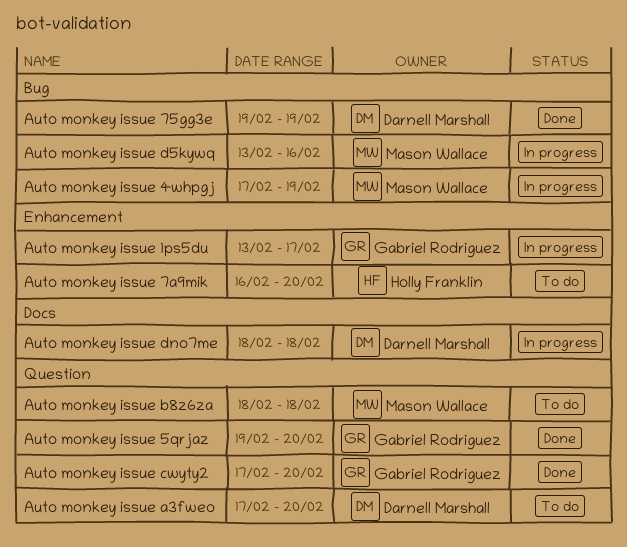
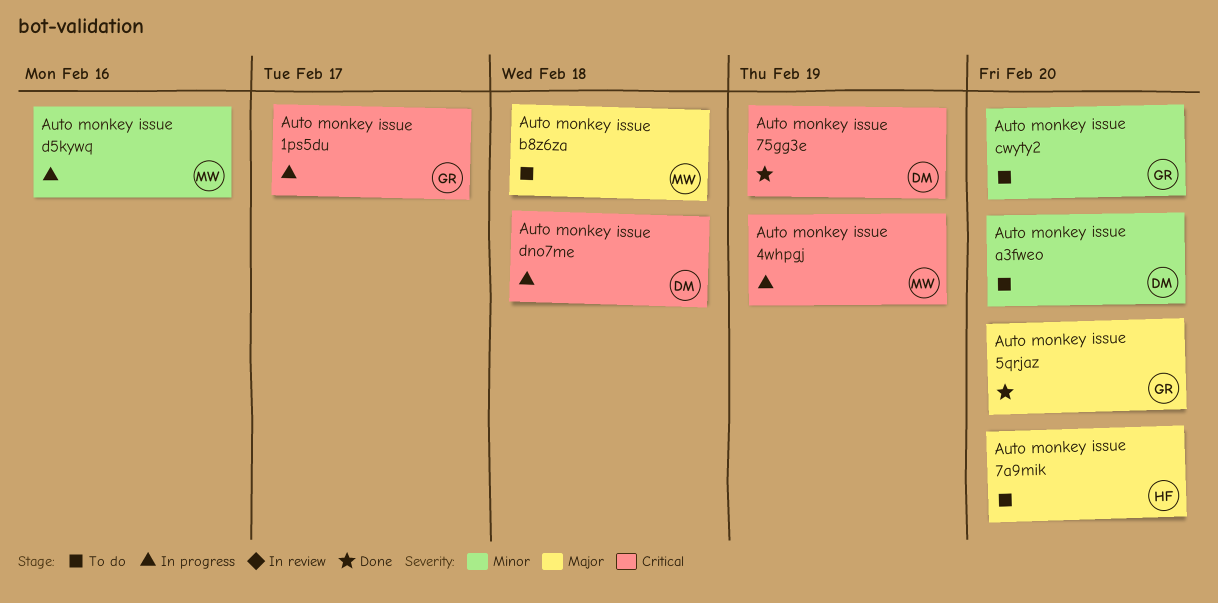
Auto monkey issue cwyty2, status: Done -> To do

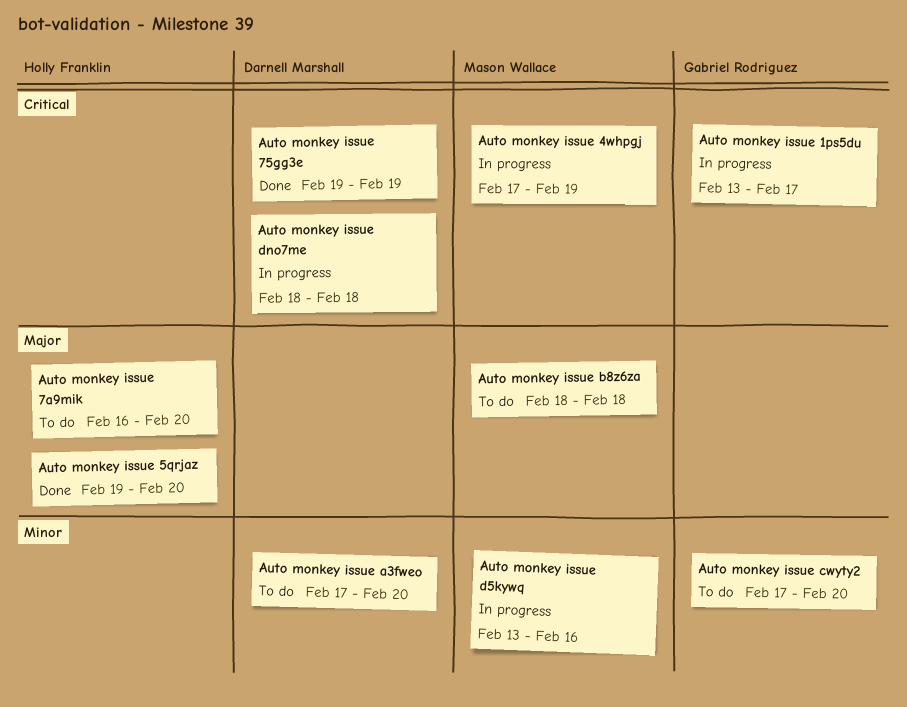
Auto monkey issue 5qrjaz, owner: Gabriel Rodriguez -> Holly Franklin

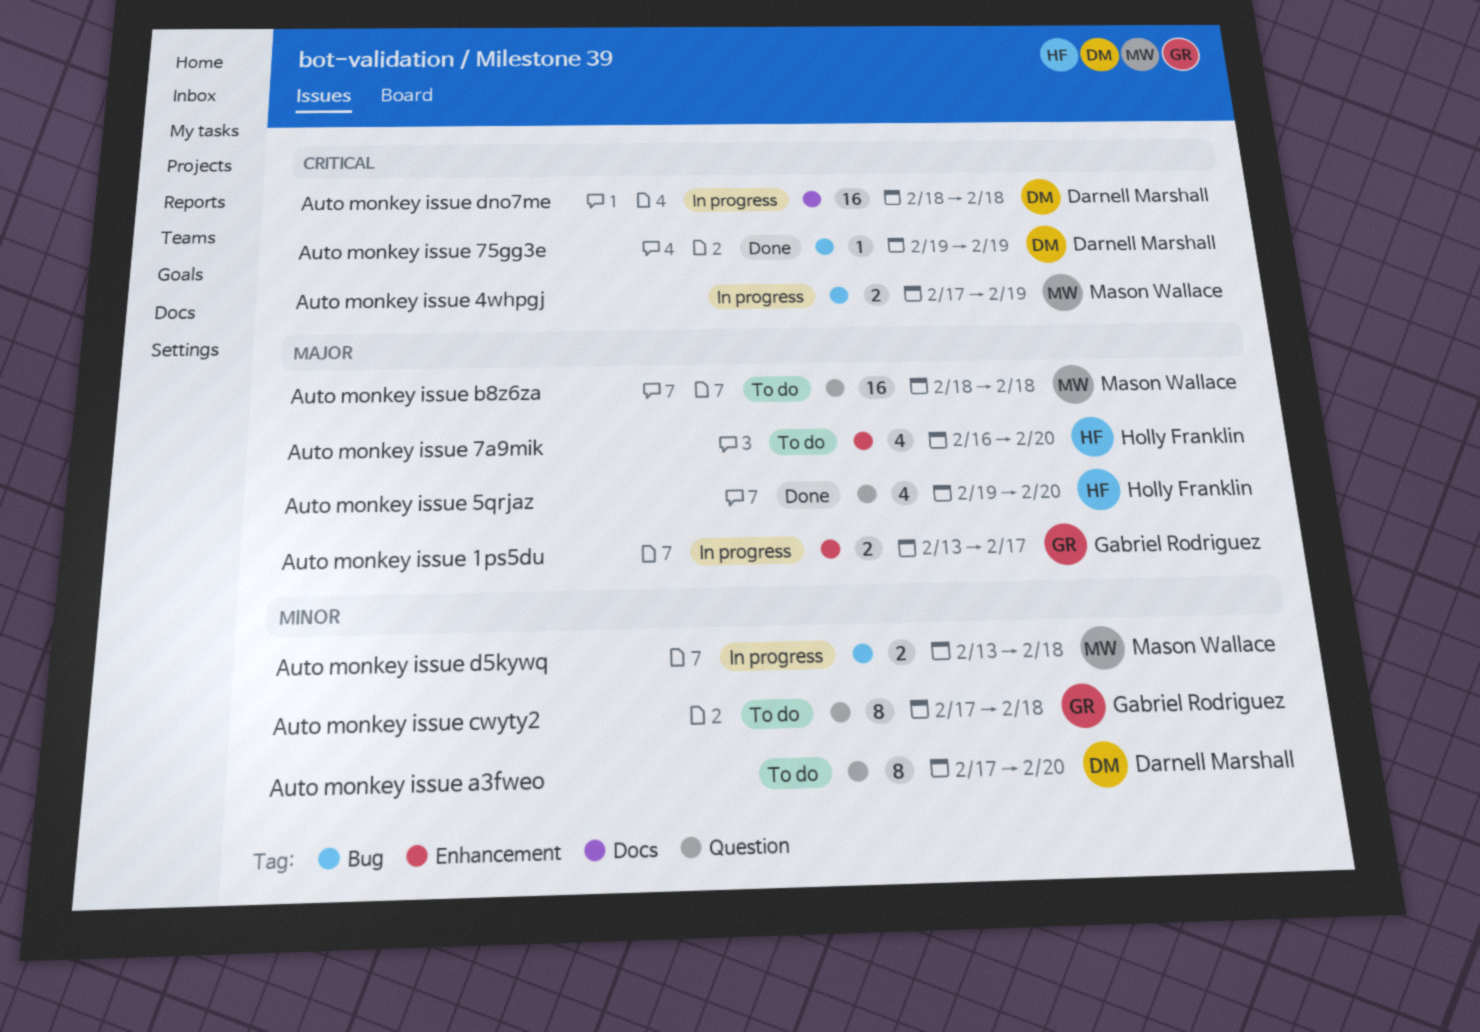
Auto monkey issue 1ps5du, priority: Critical -> Major
Auto monkey issue cwyty2, due: Feb 20 -> Feb 18
Auto monkey issue d5kywq, due: Feb 16 -> Feb 18

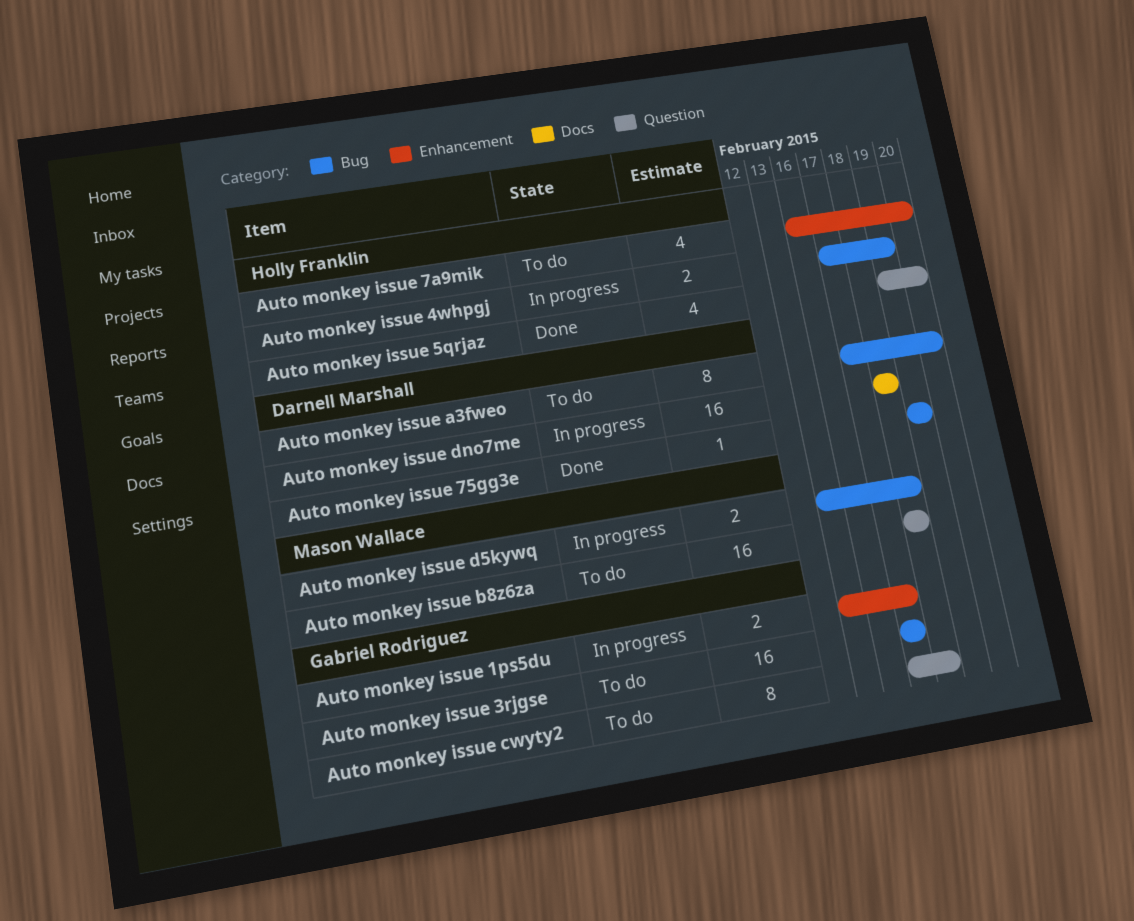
Auto monkey issue 3rjgse: none -> present
Auto monkey issue 4whpgj, owner: Mason Wallace -> Holly Franklin
Auto monkey issue a3fweo, label: Question -> Bug

